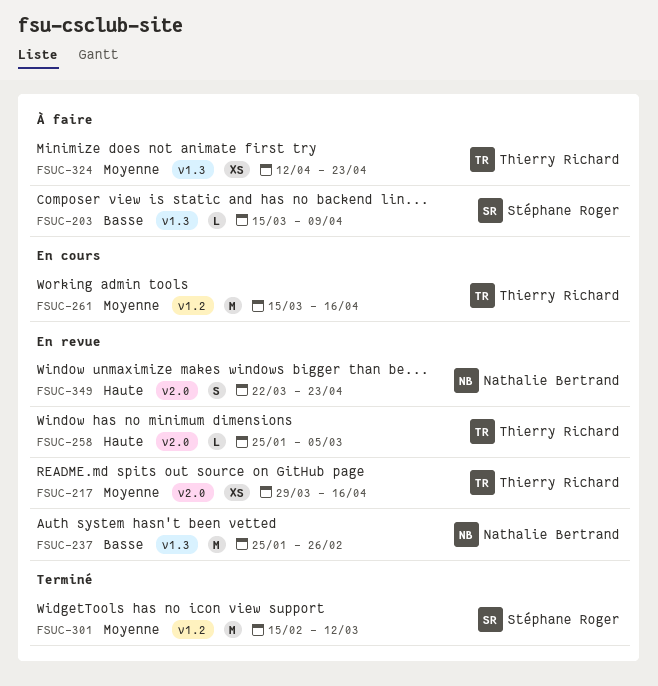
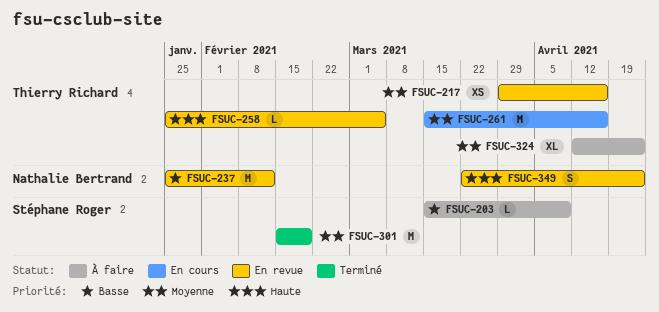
FSUC-237, due: Feb 26 -> Feb 12
FSUC-301, due: Mar 12 -> Feb 19
FSUC-324, estimate: XS -> XL

